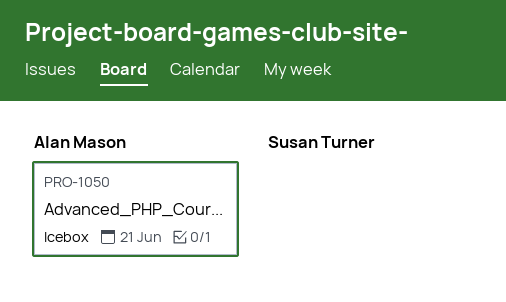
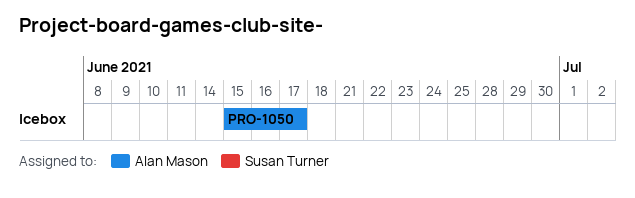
PRO-1050, due: Jun 21 -> Jun 17

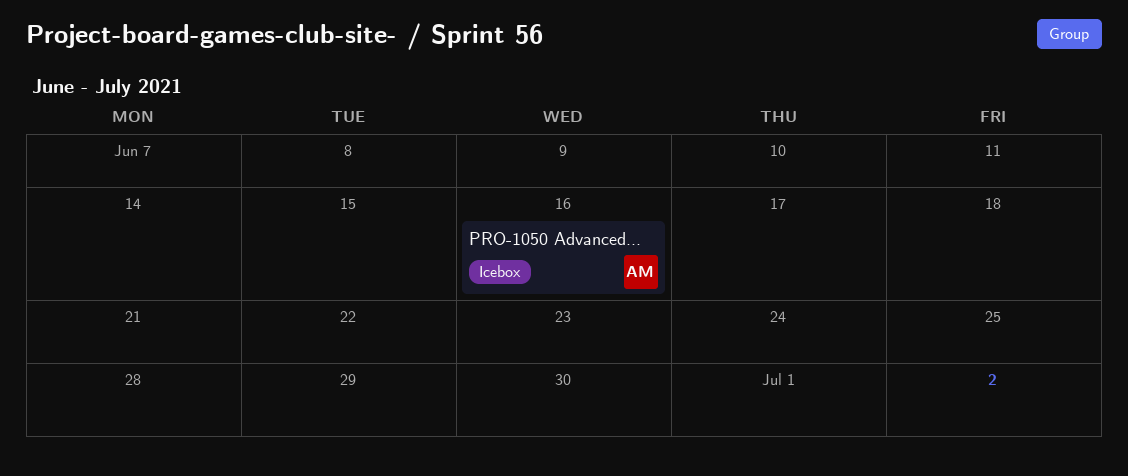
PRO-1050, due: Jun 17 -> Jun 16

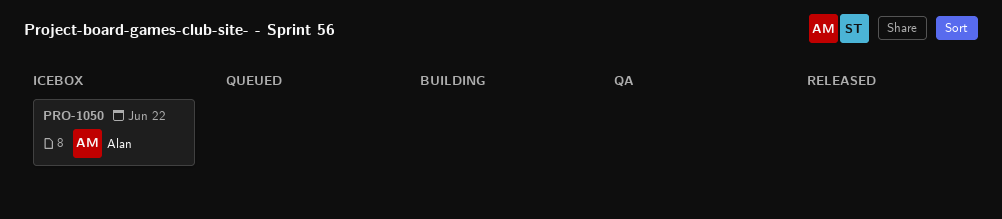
PRO-1050, due: Jun 16 -> Jun 22

